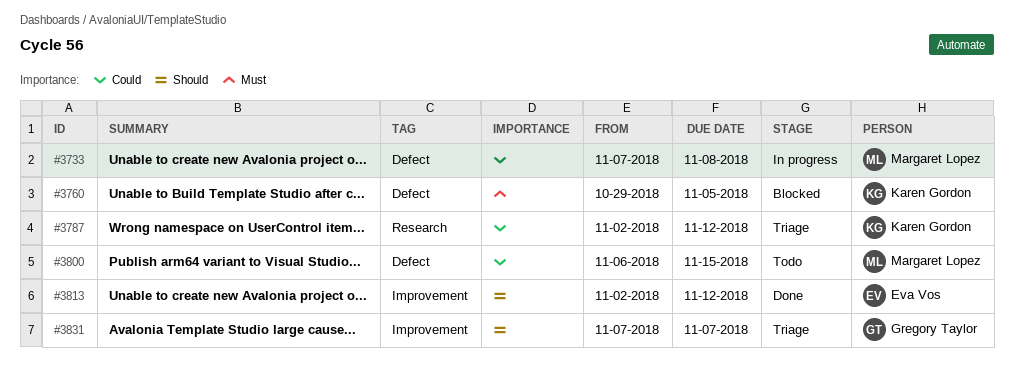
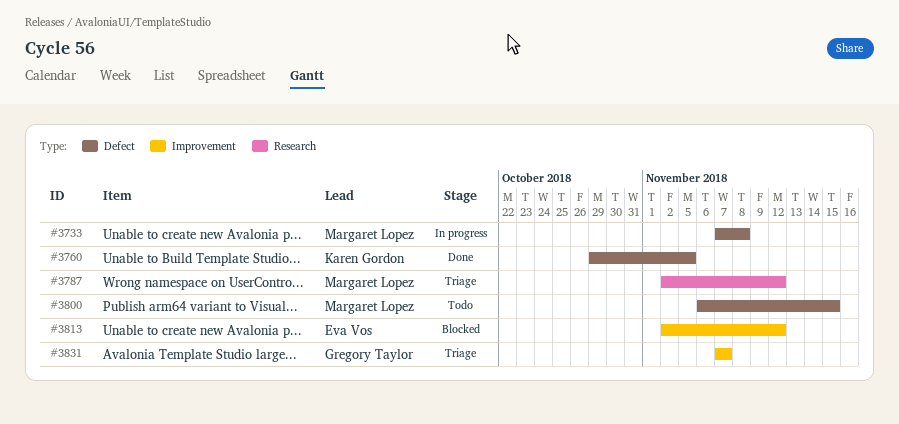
#3760, status: Blocked -> Done
#3787, owner: Karen Gordon -> Margaret Lopez
#3813, status: Done -> Blocked

